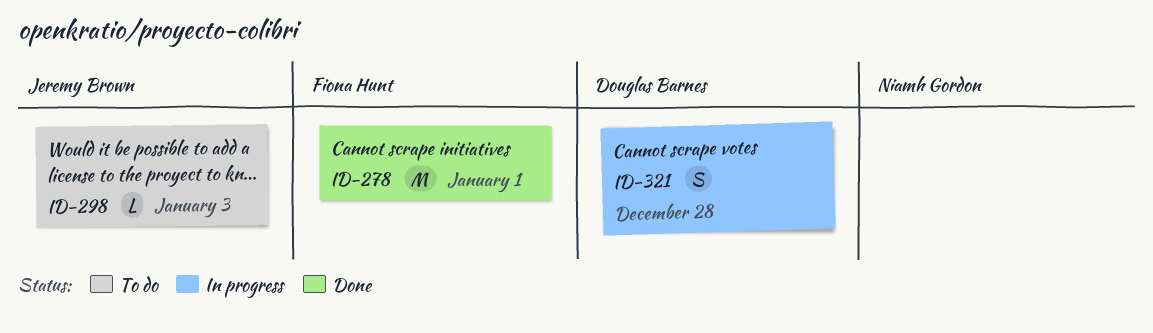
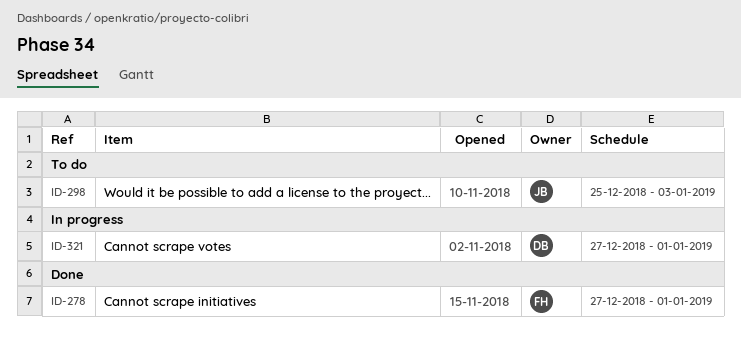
ID-321, due: Dec 28 -> Jan 1

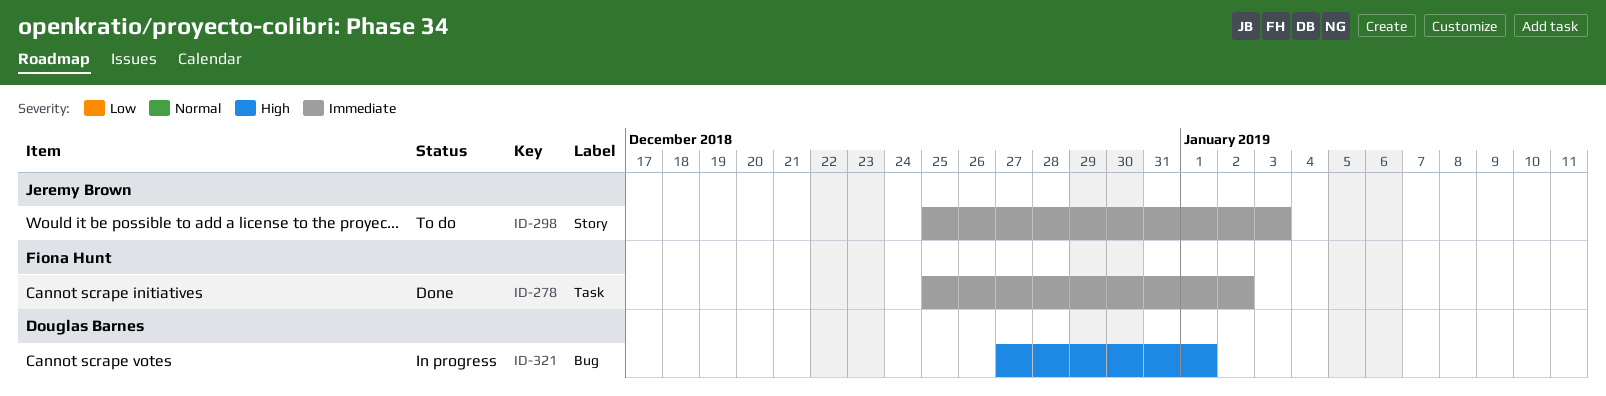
ID-278, start: Dec 27 -> Dec 25
ID-278, due: Jan 1 -> Jan 2

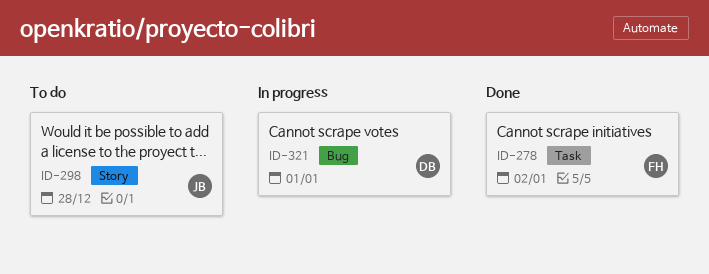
ID-298, due: Jan 3 -> Dec 28

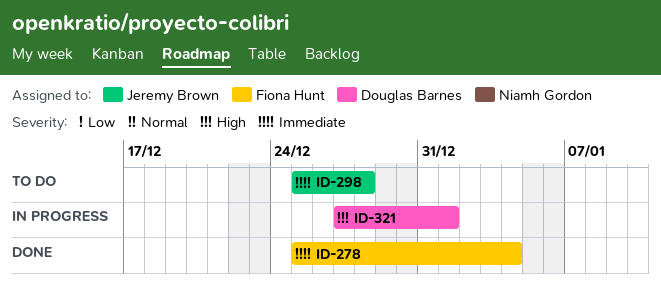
ID-278, due: Jan 2 -> Jan 4

